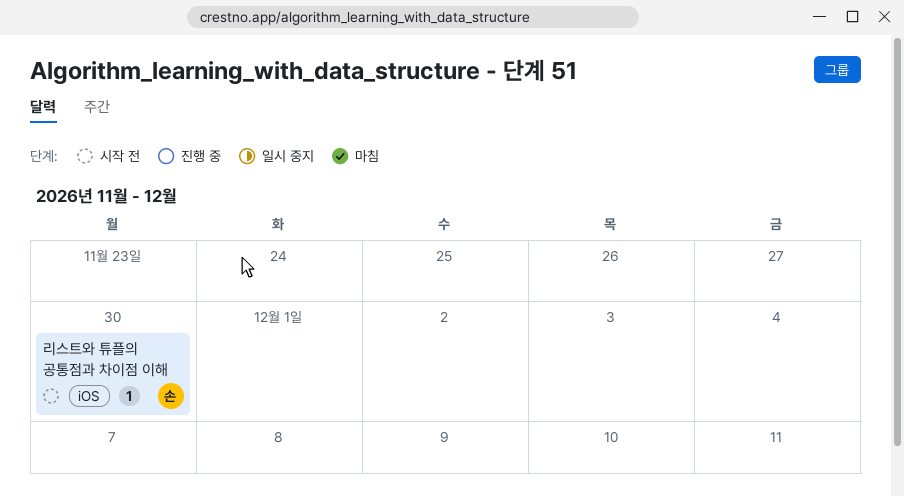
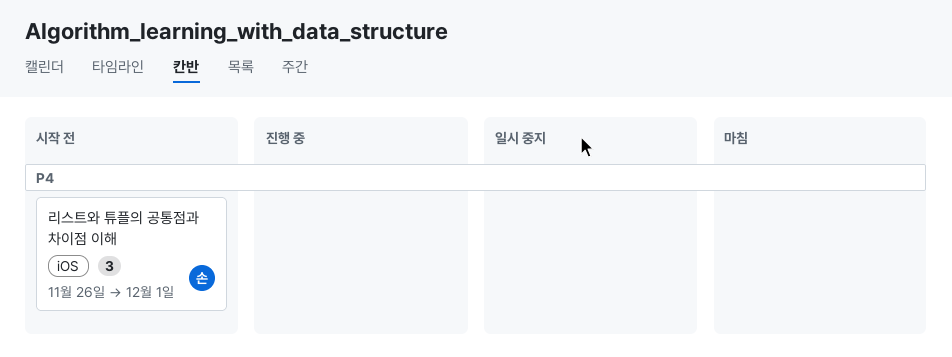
리스트와 튜플의 공통점과 차이점 이해, estimate: 1 -> 3
리스트와 튜플의 공통점과 차이점 이해, due: Nov 30 -> Dec 1

